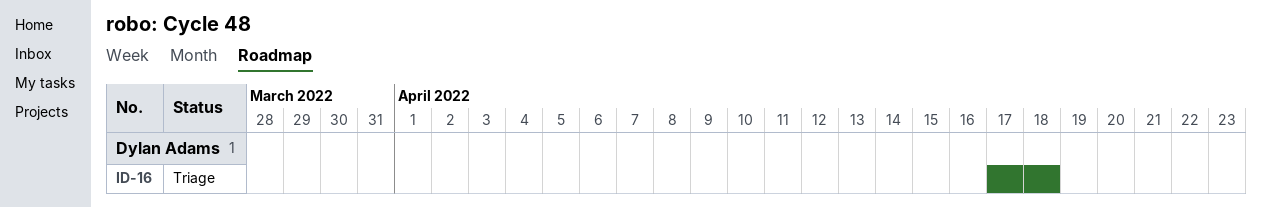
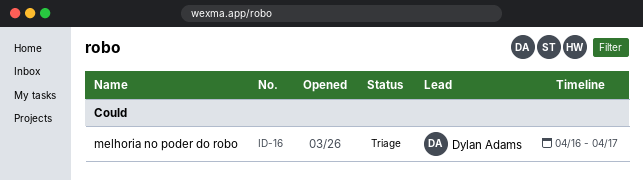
ID-16, start: Apr 17 -> Apr 16
ID-16, due: Apr 18 -> Apr 17

